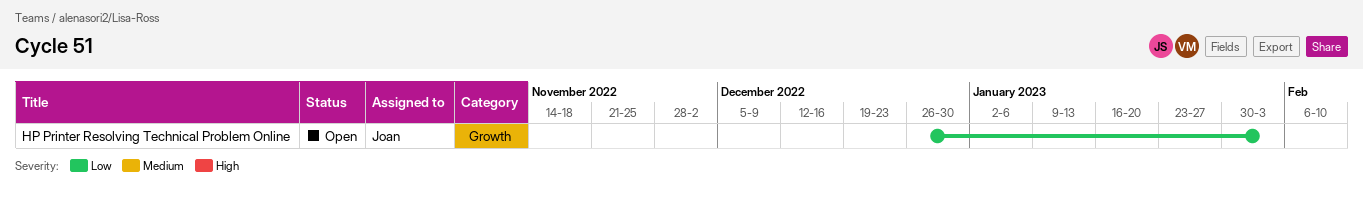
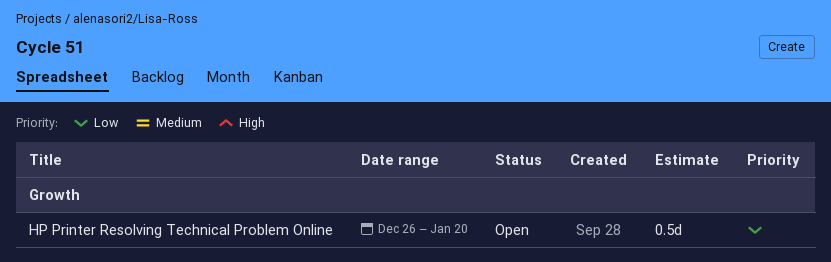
HP Printer Resolving Technical Problem Online, due: Feb 3 -> Jan 20

